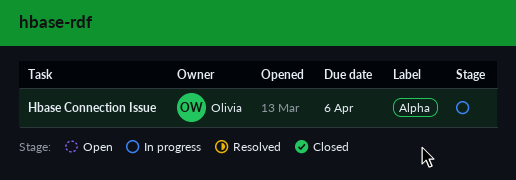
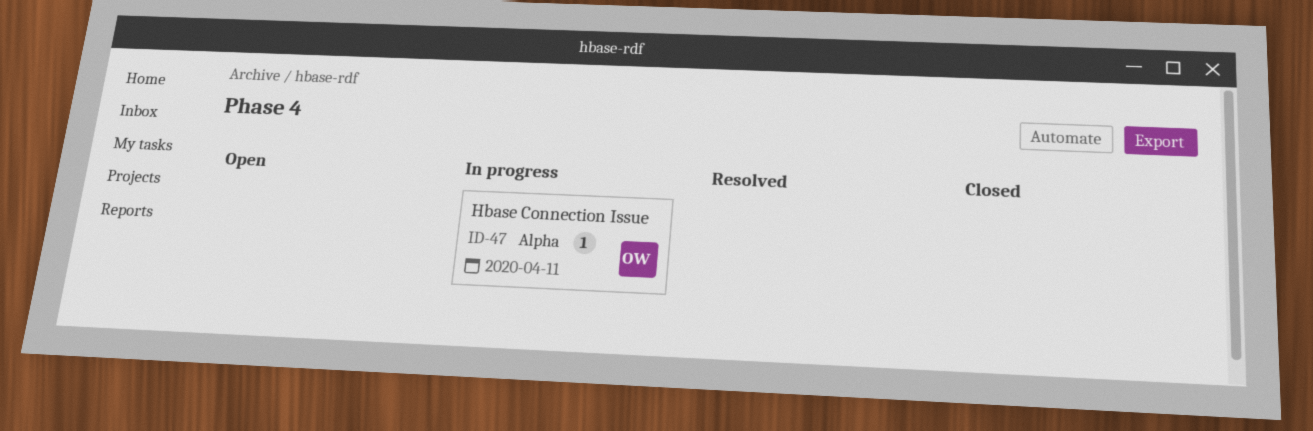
Hbase Connection Issue, due: Apr 6 -> Apr 11

